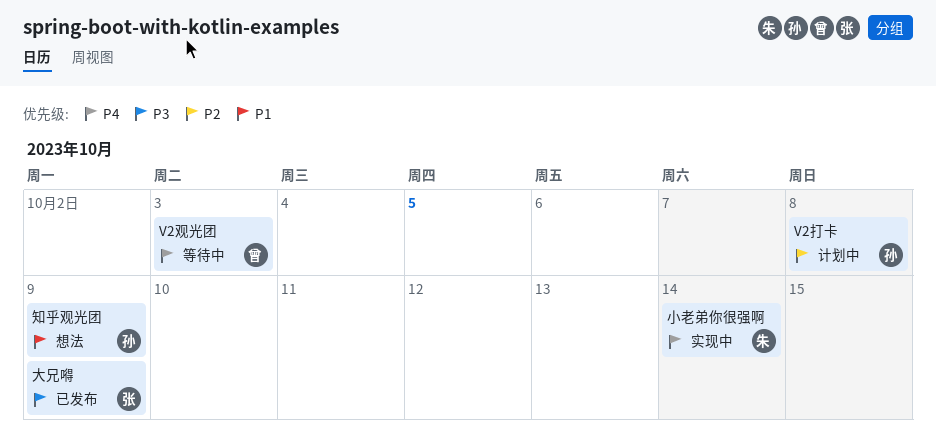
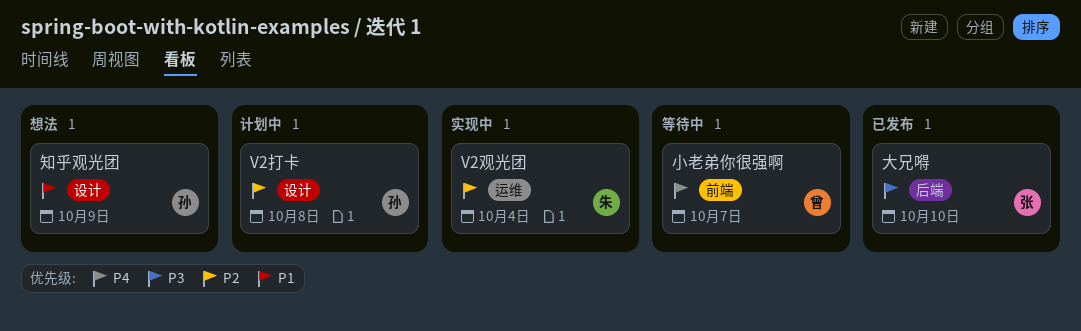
V2观光团, status: 等待中 -> 实现中
V2观光团, owner: 曾 -> 朱
V2观光团, priority: P4 -> P2
V2观光团, due: Oct 3 -> Oct 4
大兄嘚, due: Oct 9 -> Oct 10
小老弟你很强啊, status: 实现中 -> 等待中
小老弟你很强啊, owner: 朱 -> 曾
小老弟你很强啊, due: Oct 14 -> Oct 7

